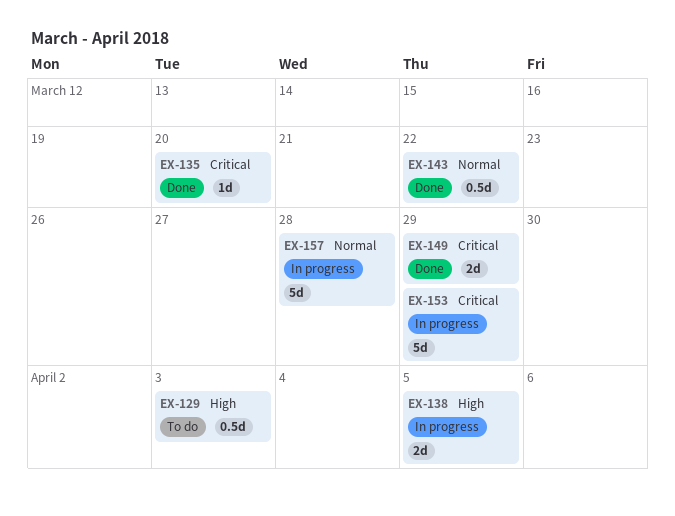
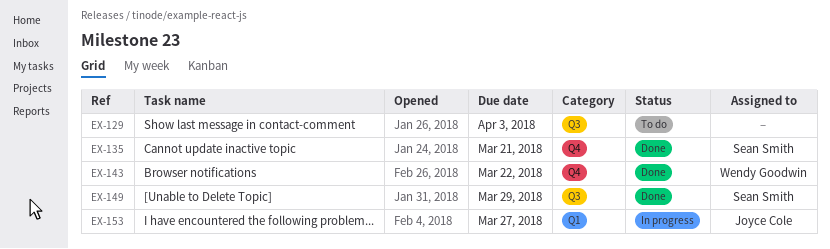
EX-135, due: Mar 20 -> Mar 21
EX-138: present -> none
EX-153, due: Mar 29 -> Mar 27
EX-157: present -> none

